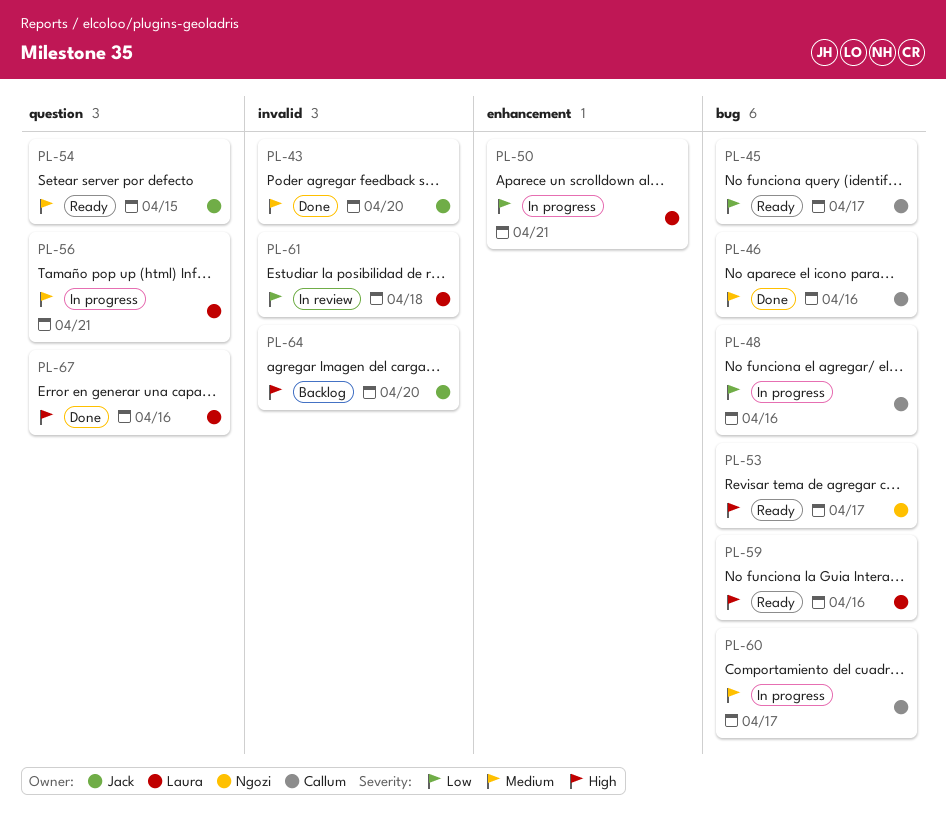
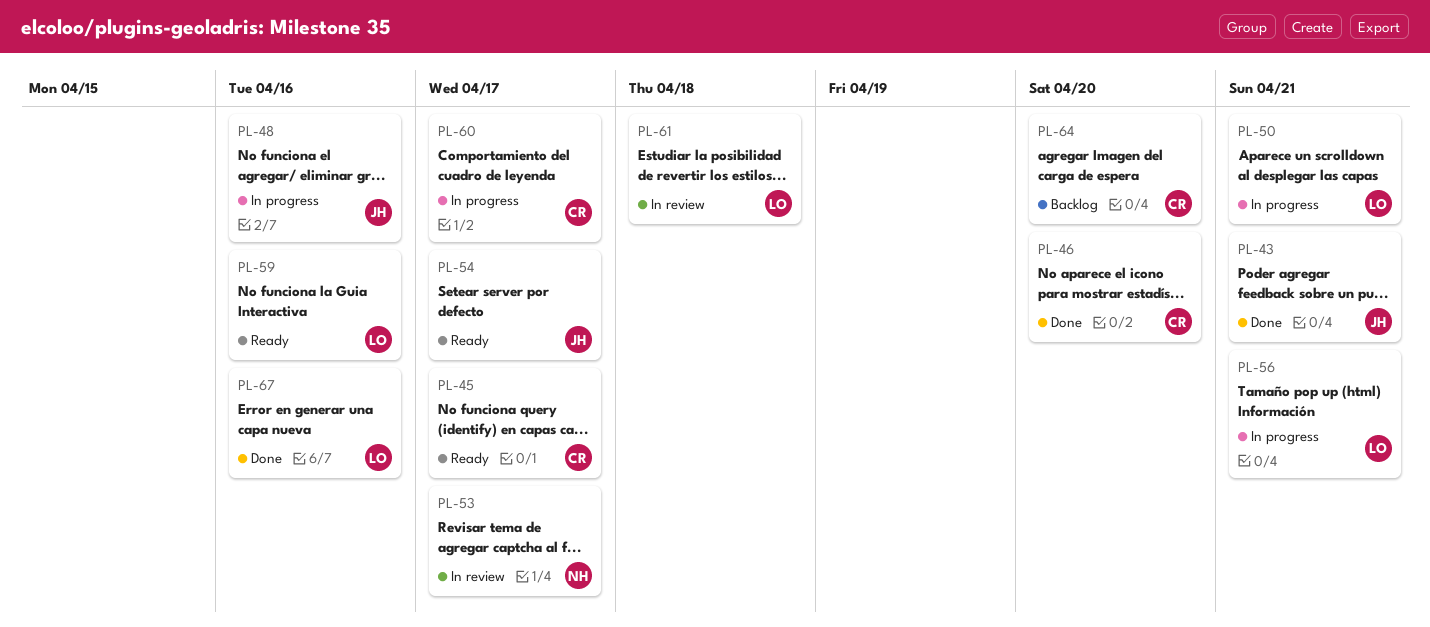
PL-43, due: Apr 20 -> Apr 21
PL-46, due: Apr 16 -> Apr 20
PL-48, owner: Callum -> Jack
PL-53, status: Ready -> In review
PL-54, due: Apr 15 -> Apr 17
PL-64, owner: Jack -> Callum

